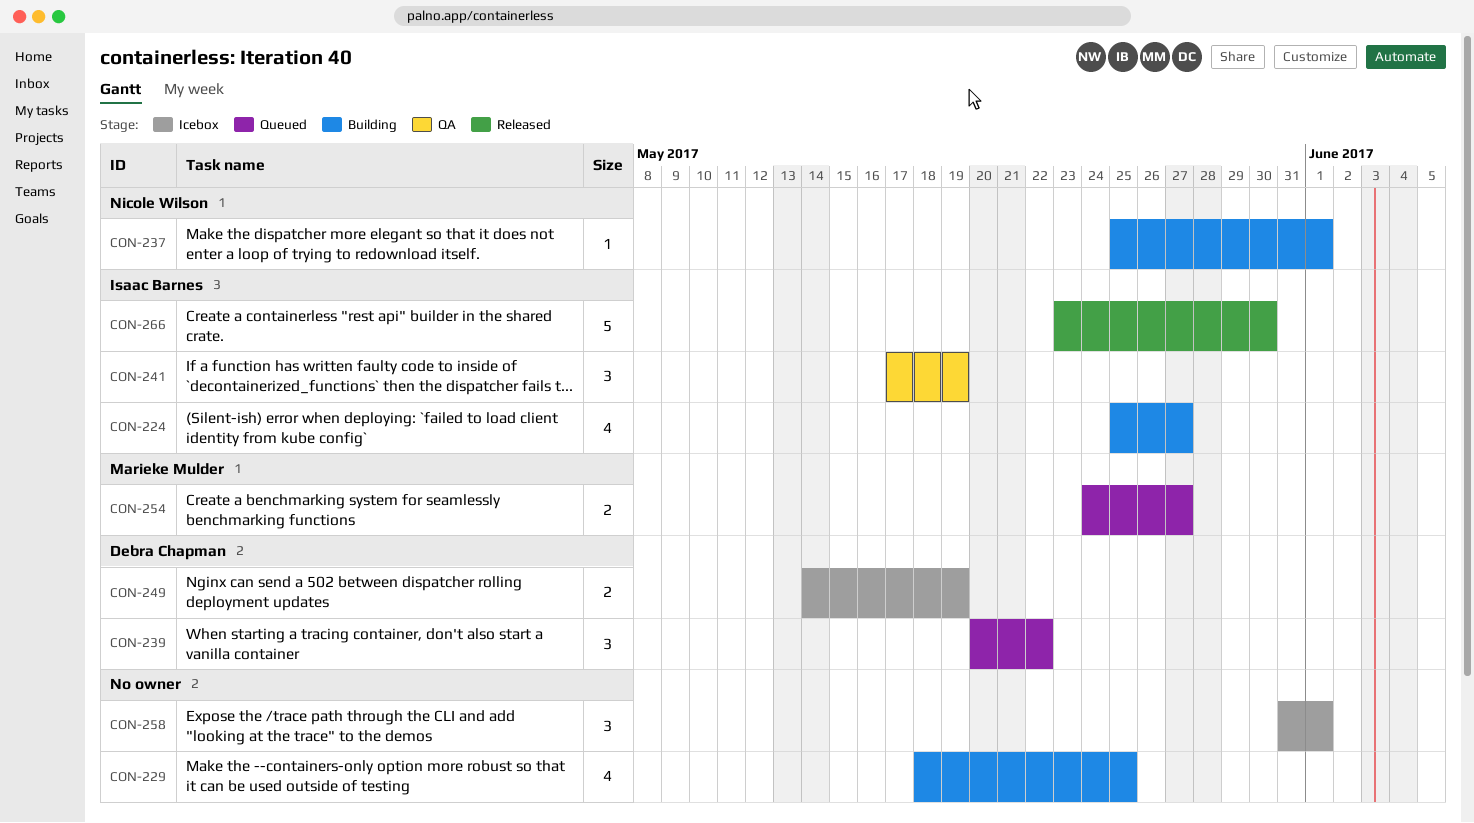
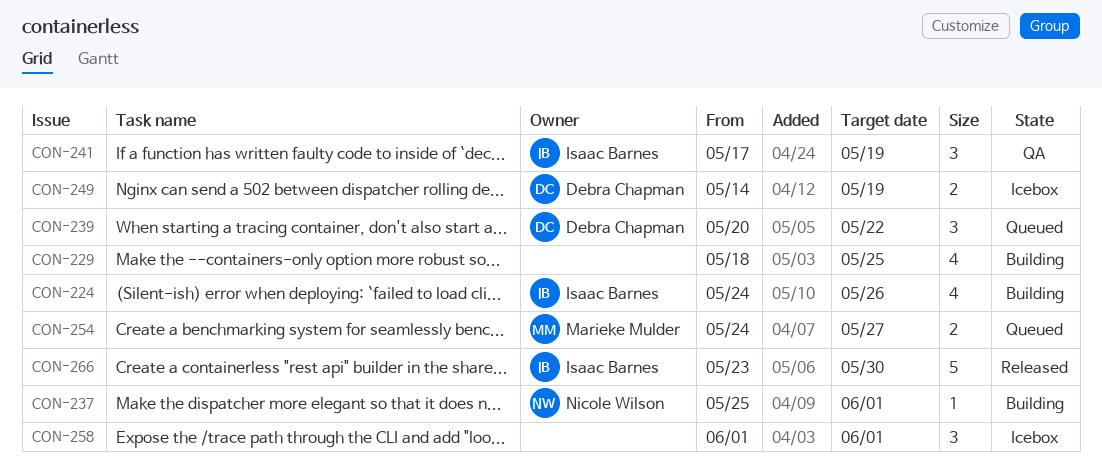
CON-224, start: May 25 -> May 24
CON-224, due: May 27 -> May 26
CON-258, start: May 31 -> Jun 1

